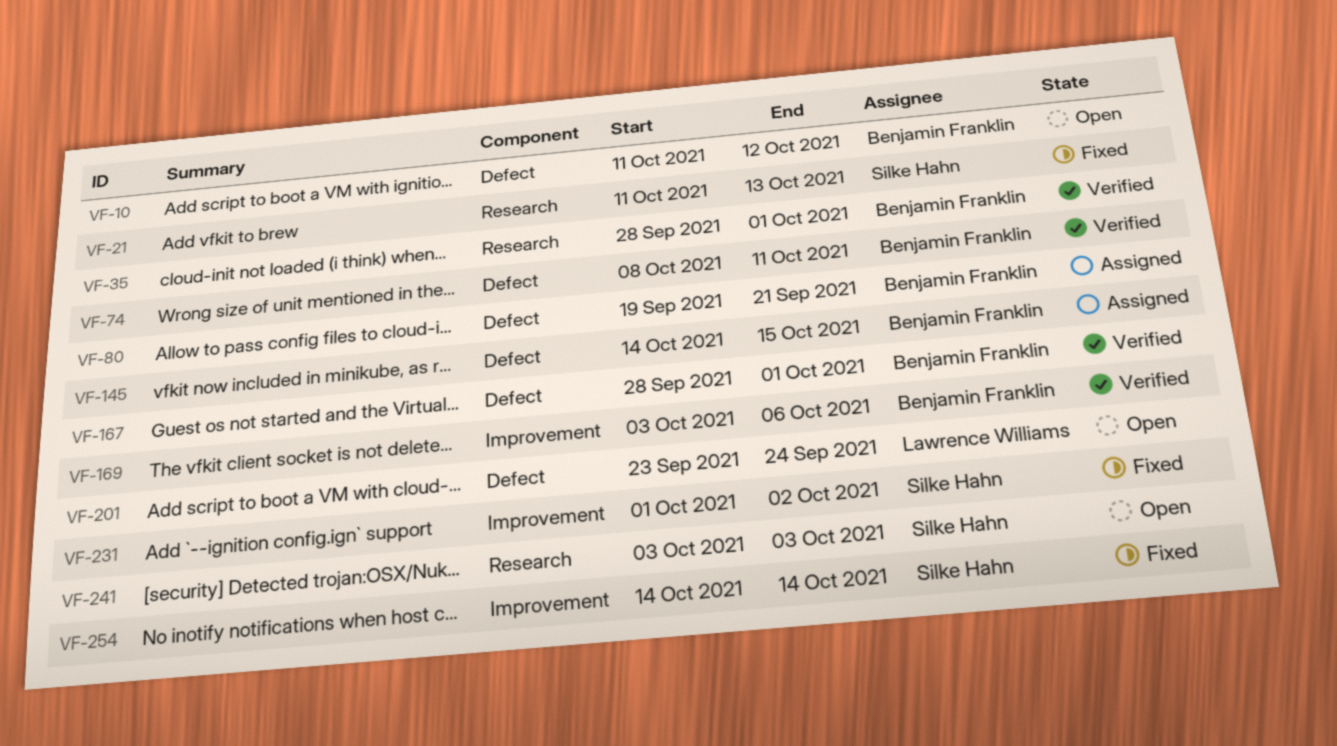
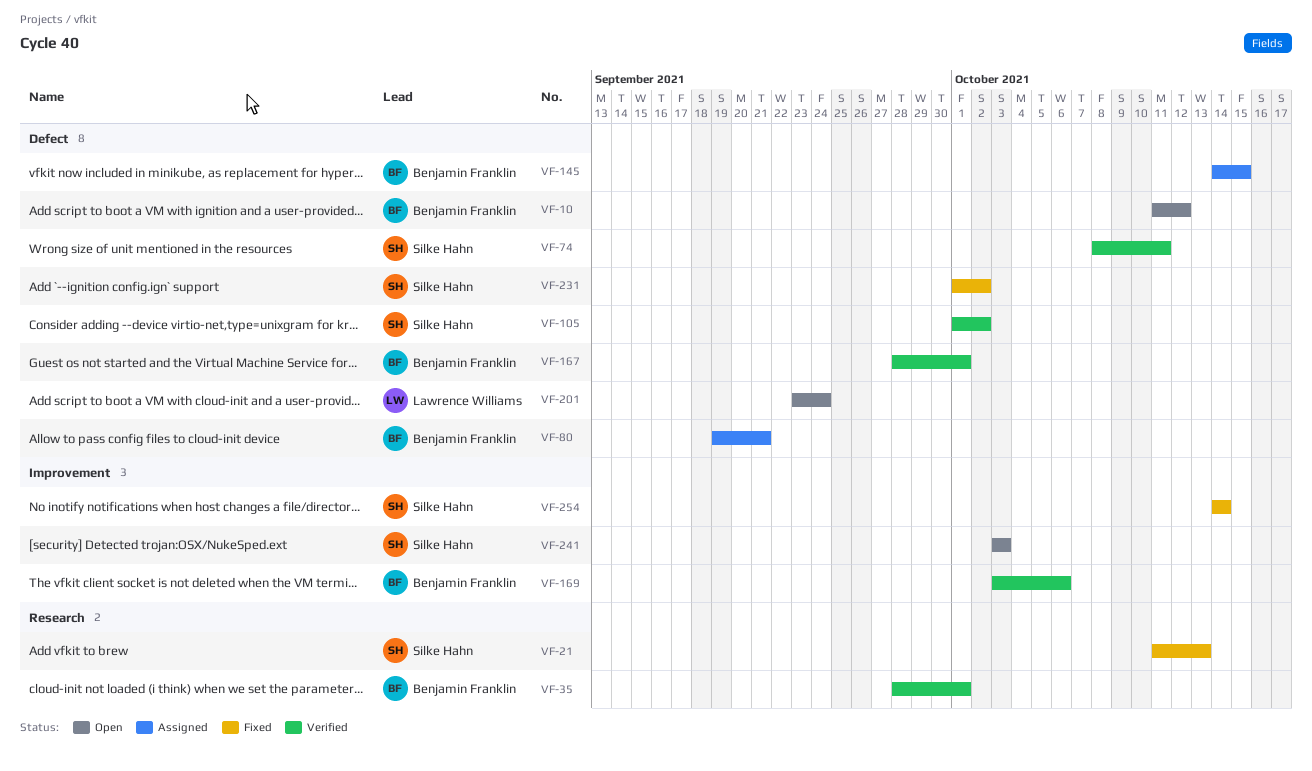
VF-74, owner: Benjamin Franklin -> Silke Hahn
VF-105: none -> present
VF-231, label: Improvement -> Defect
VF-241, label: Research -> Improvement

